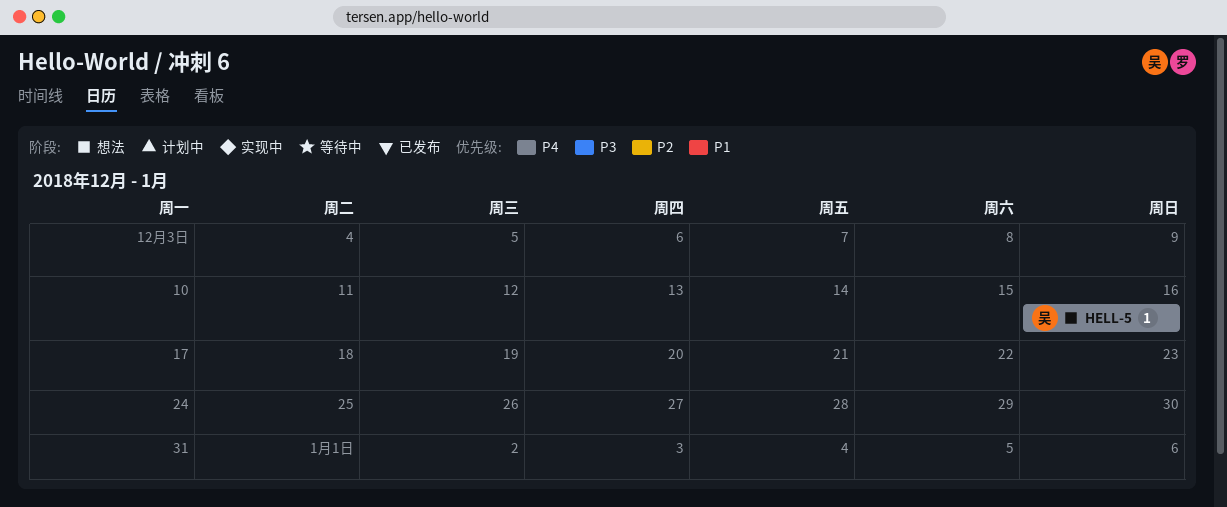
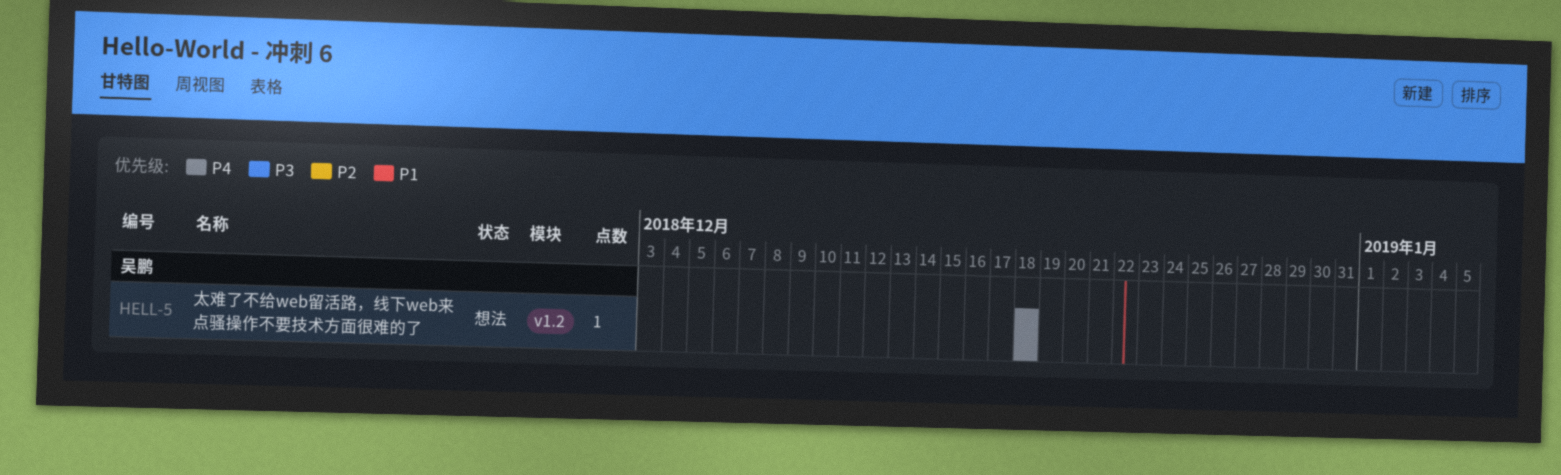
HELL-5, start: Dec 16 -> Dec 18
HELL-5, due: Dec 16 -> Dec 18

